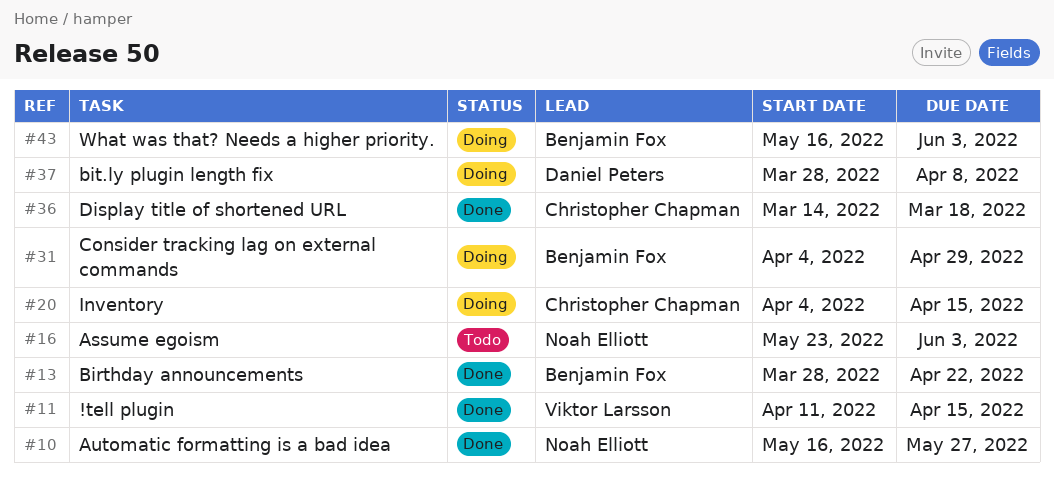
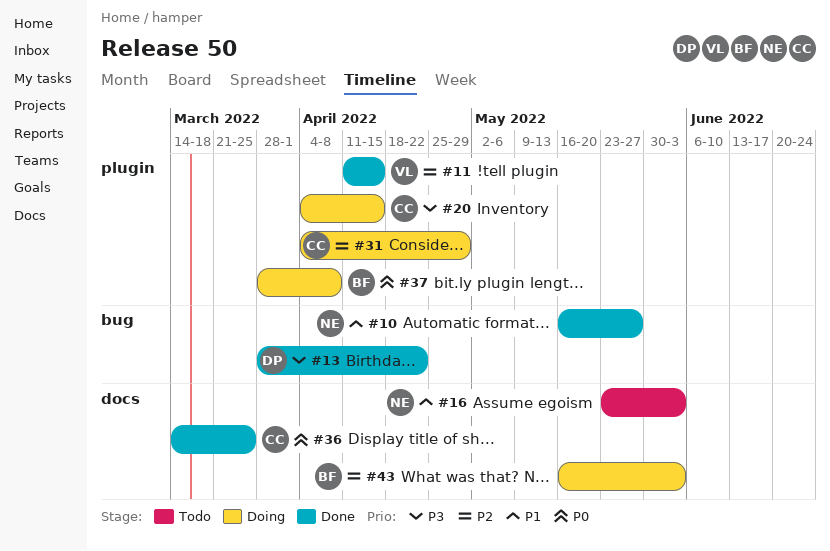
#13, owner: Benjamin Fox -> Daniel Peters
#31, owner: Benjamin Fox -> Christopher Chapman
#36, due: Mar 18 -> Mar 25
#37, owner: Daniel Peters -> Benjamin Fox

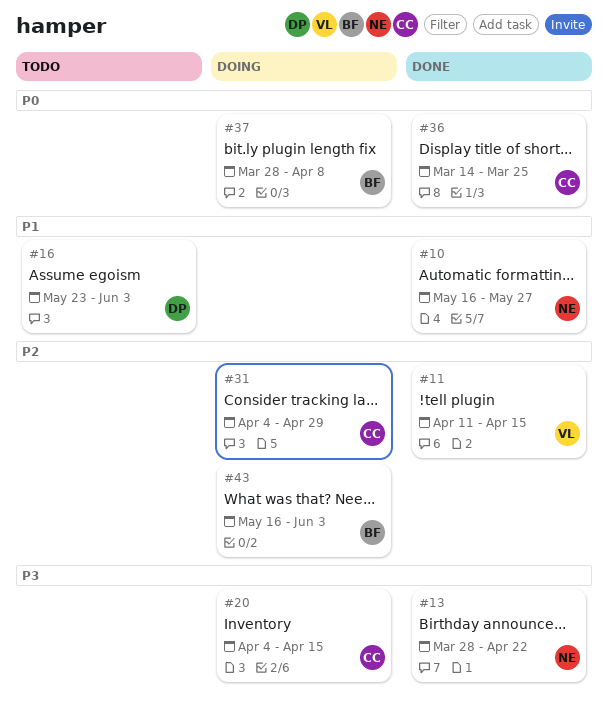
#13, owner: DP -> NE
#16, owner: NE -> DP

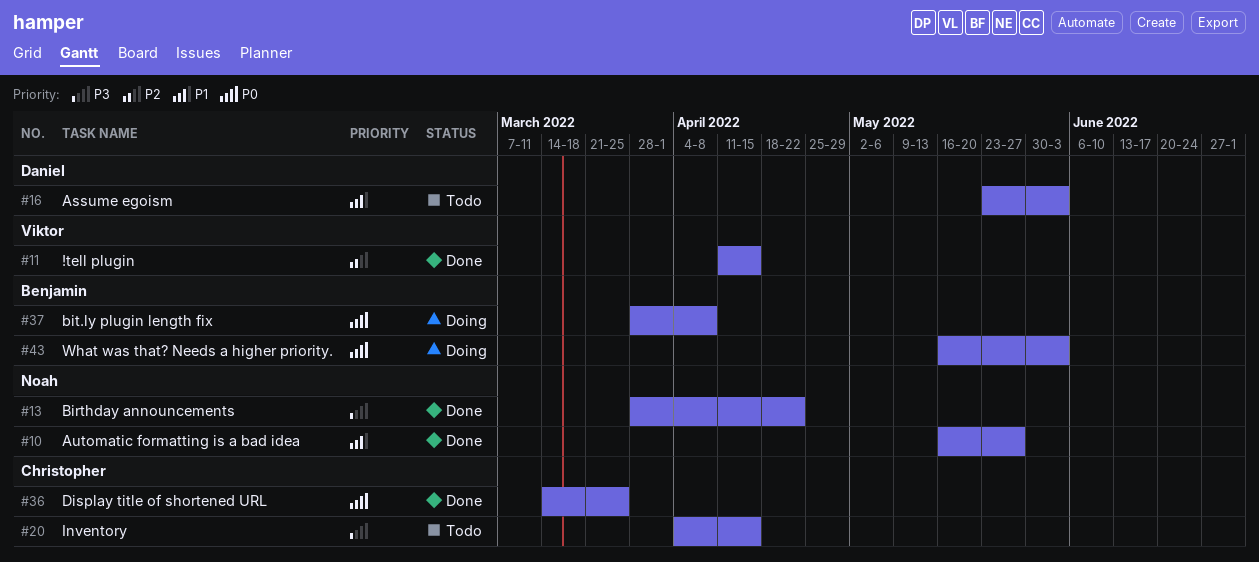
#20, status: Doing -> Todo
#31: present -> none
#43, priority: P2 -> P0

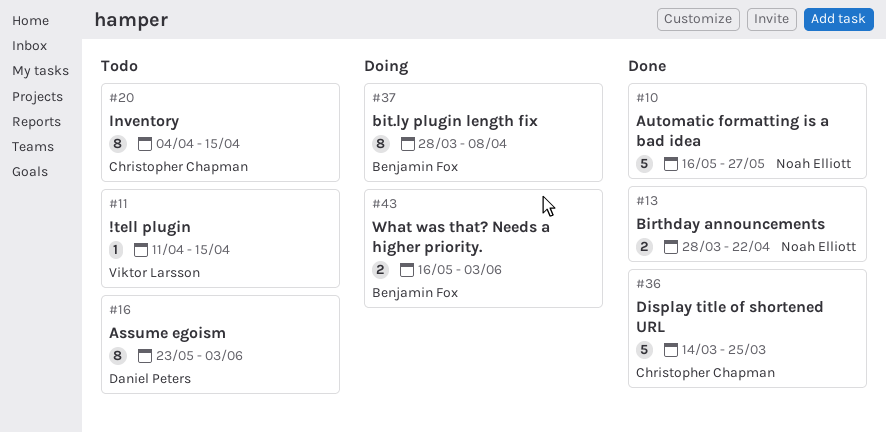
#11, status: Done -> Todo

